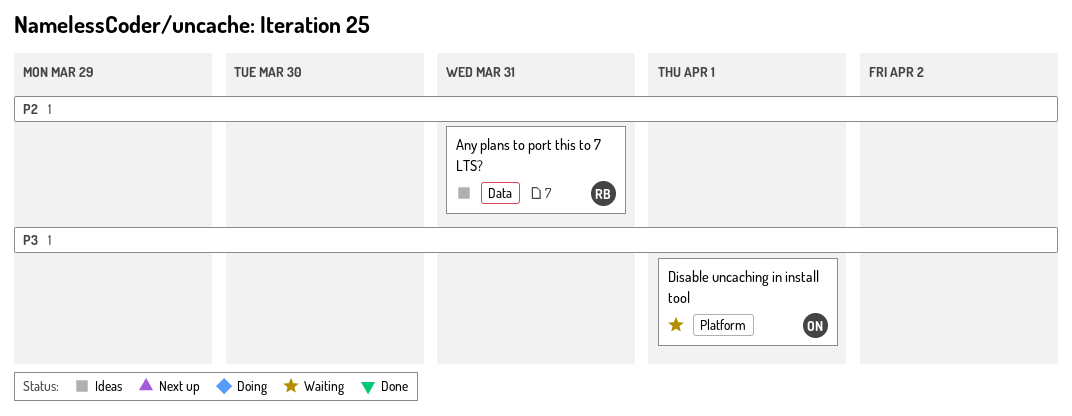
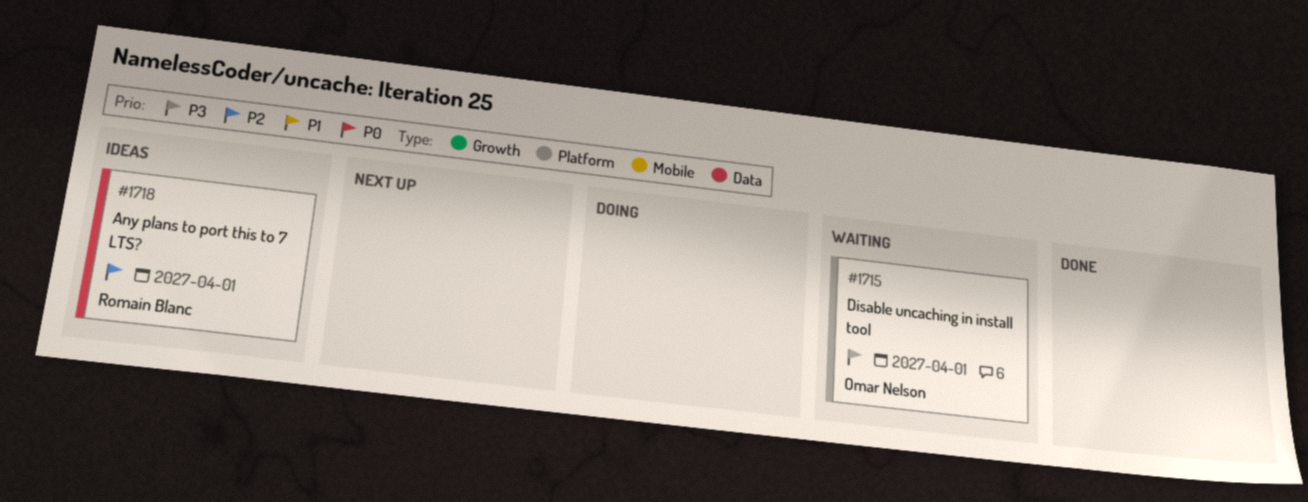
Any plans to port this to 7 LTS?, due: Mar 31 -> Apr 1

